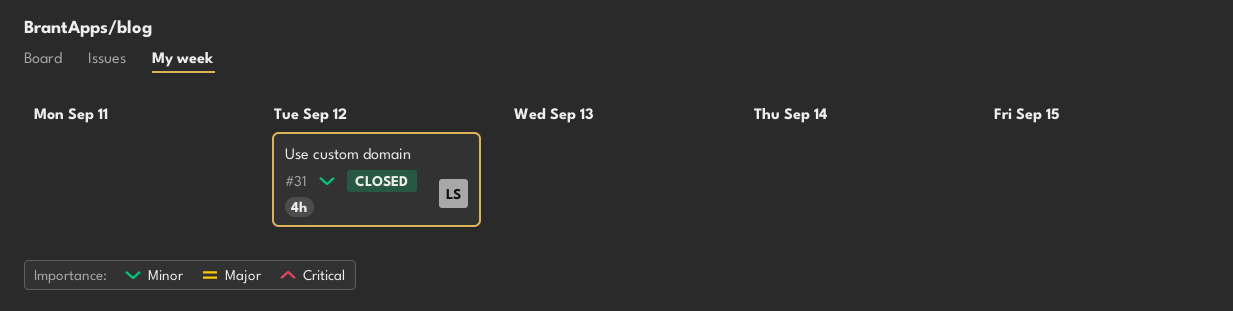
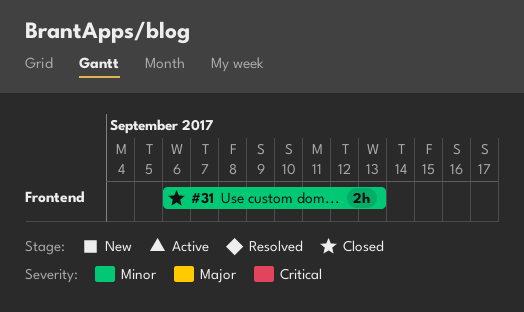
#31, estimate: 4h -> 2h
#31, due: Sep 12 -> Sep 13

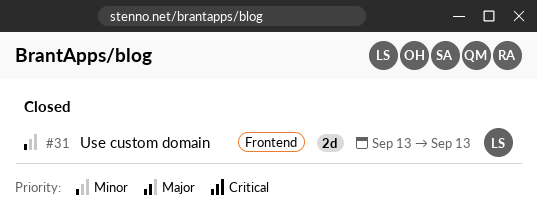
#31, estimate: 2h -> 2d
#31, start: Sep 6 -> Sep 13

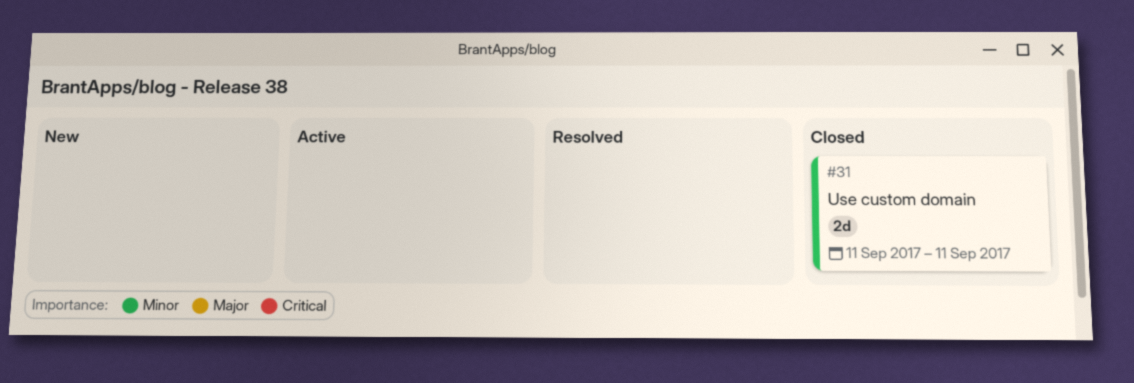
#31, start: Sep 13 -> Sep 11
#31, due: Sep 13 -> Sep 11

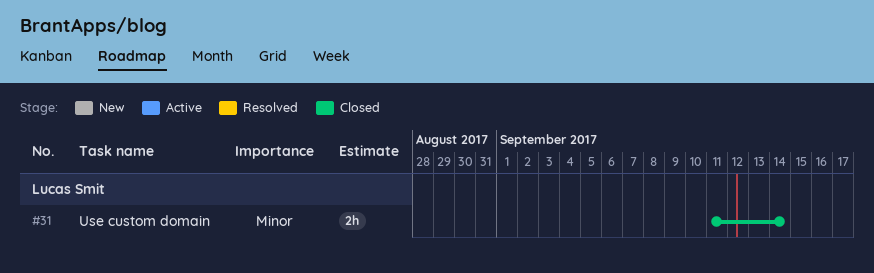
#31, estimate: 2d -> 2h
#31, due: Sep 11 -> Sep 14

